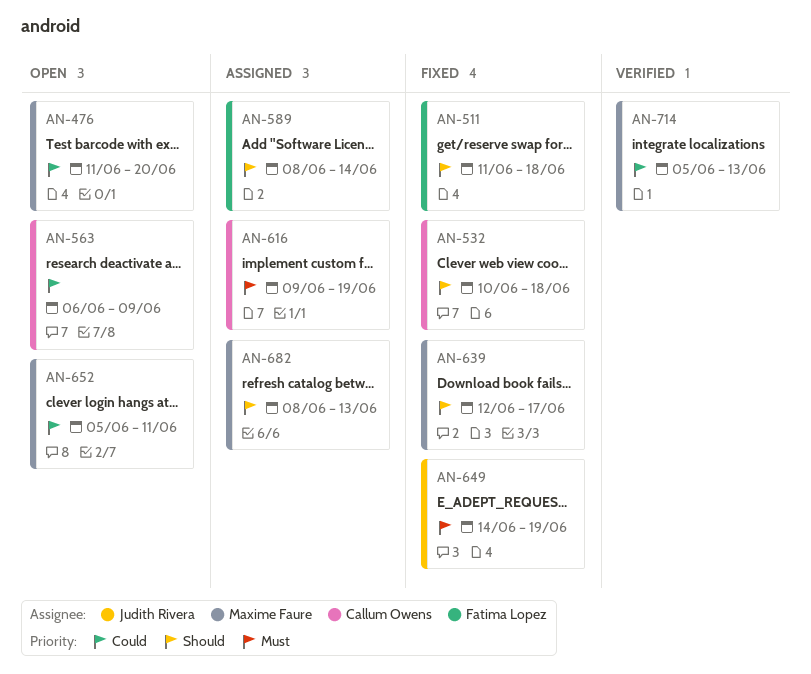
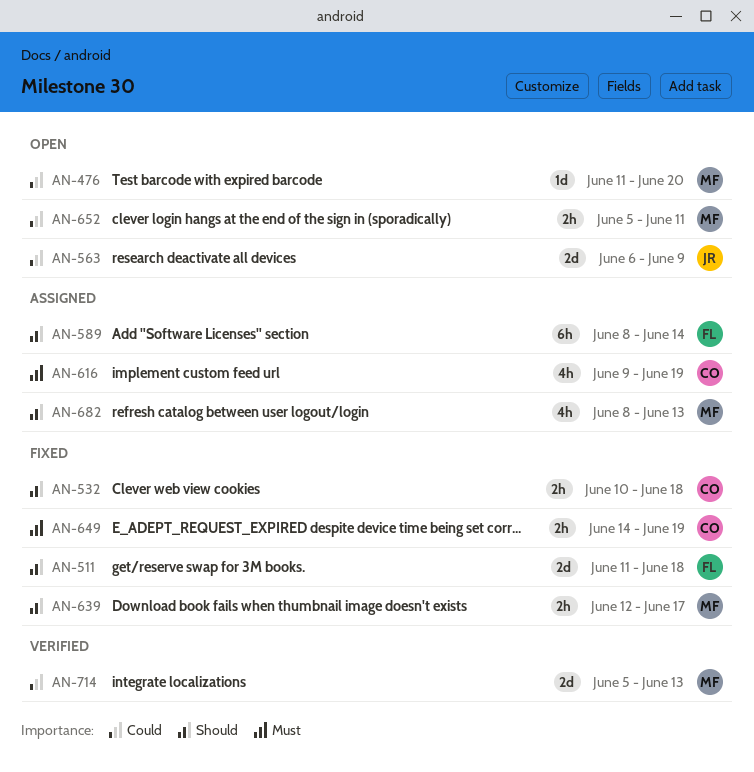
AN-563, owner: Callum Owens -> Judith Rivera
AN-649, owner: Judith Rivera -> Callum Owens

